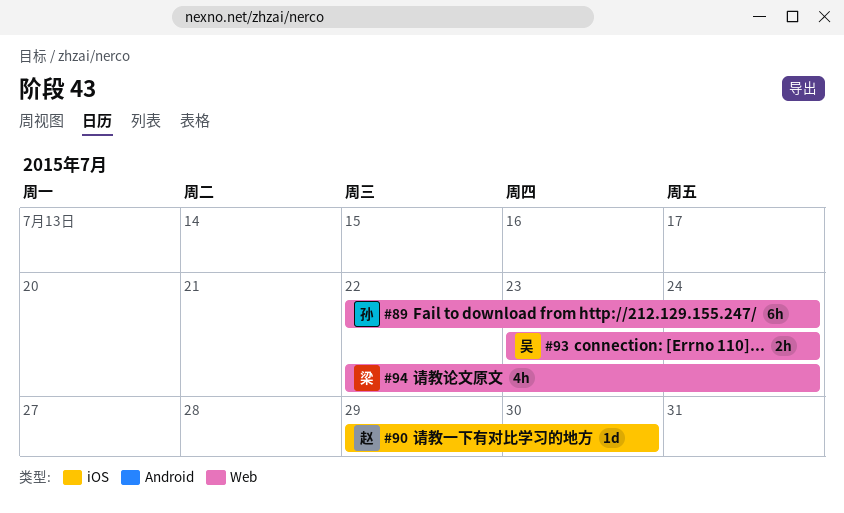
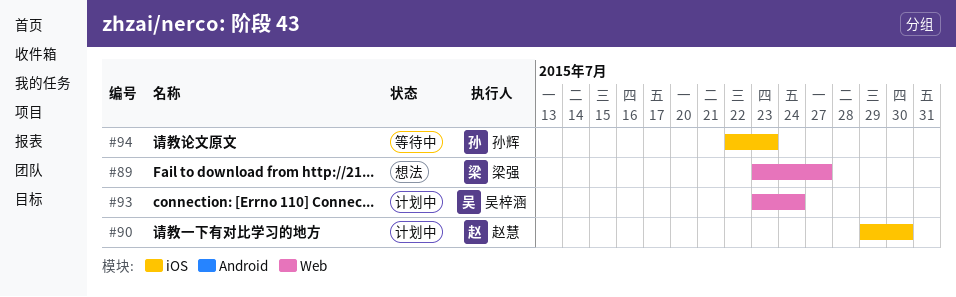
#89, owner: 孙辉 -> 梁强
#89, start: Jul 22 -> Jul 23
#89, due: Jul 24 -> Jul 27
#94, owner: 梁强 -> 孙辉
#94, label: Web -> iOS
#94, due: Jul 24 -> Jul 23

